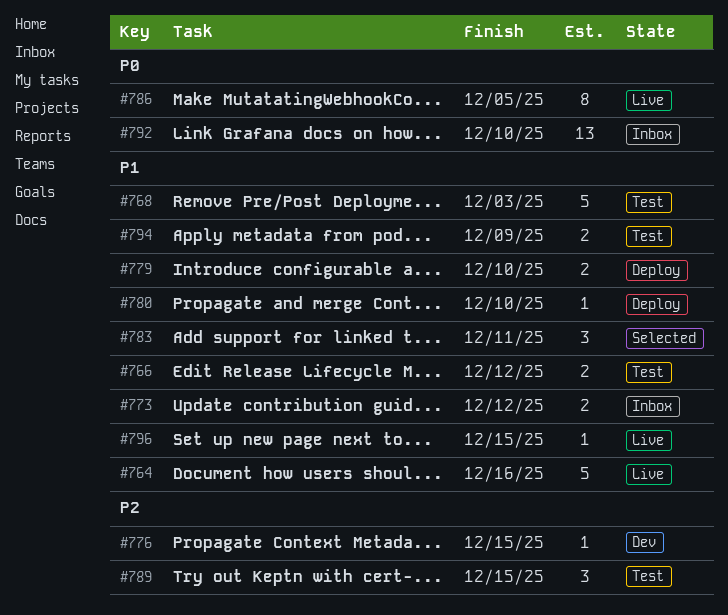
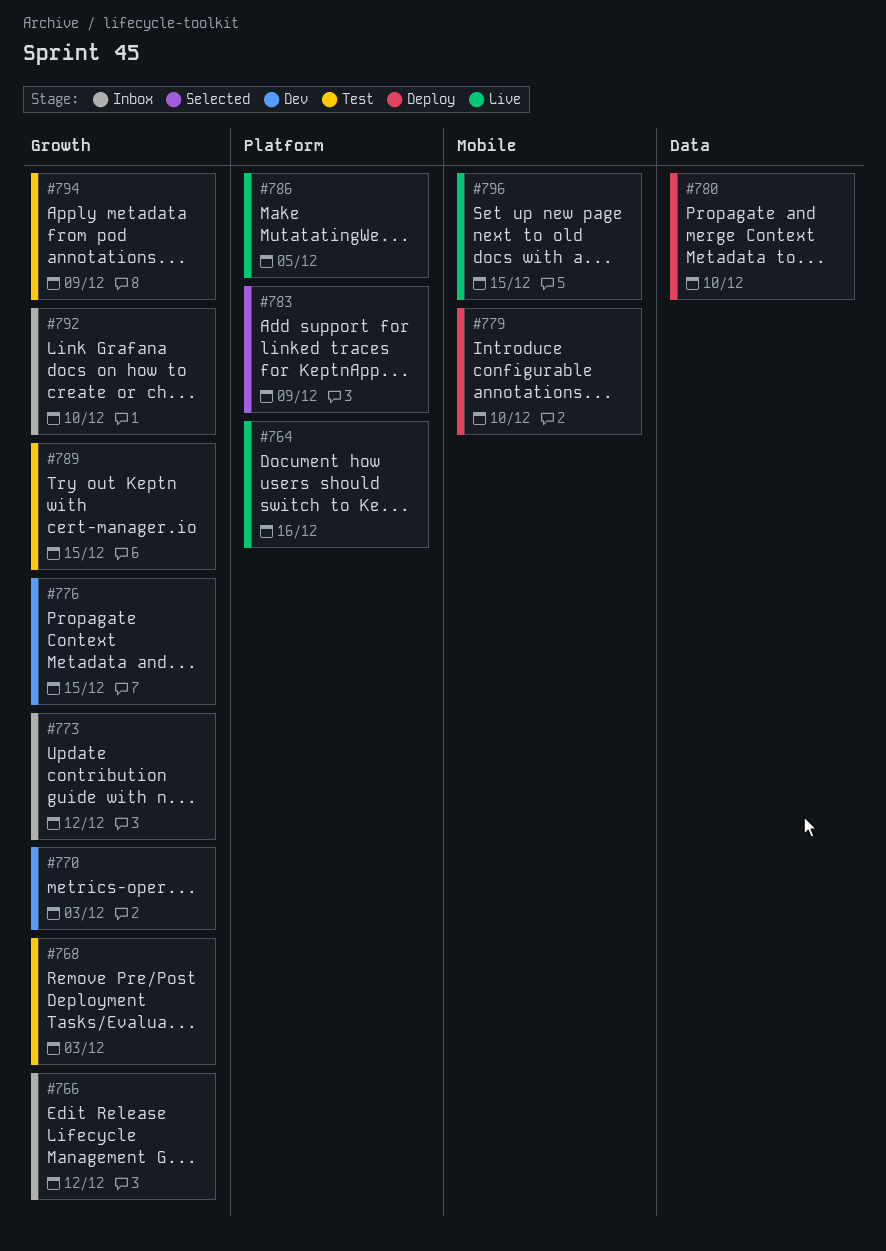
#766, status: Test -> Inbox
#770: none -> present
#783, due: Dec 11 -> Dec 9

